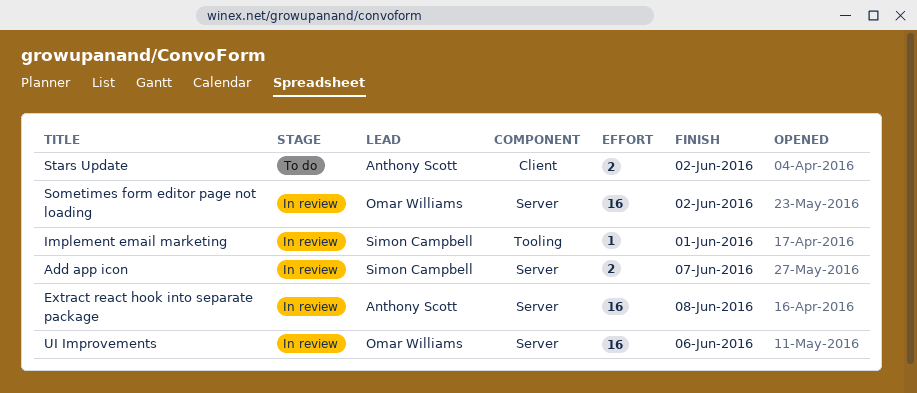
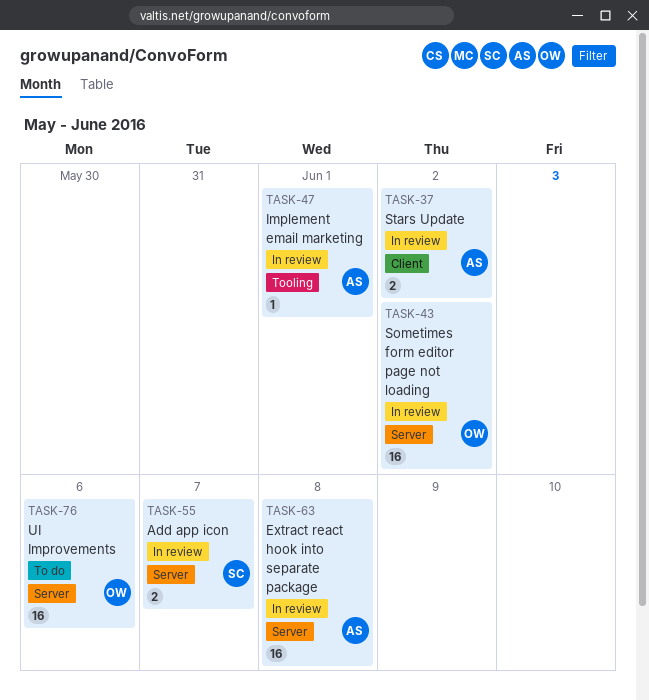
Implement email marketing, owner: Simon Campbell -> Anthony Scott
Stars Update, status: To do -> In review
UI Improvements, status: In review -> To do

